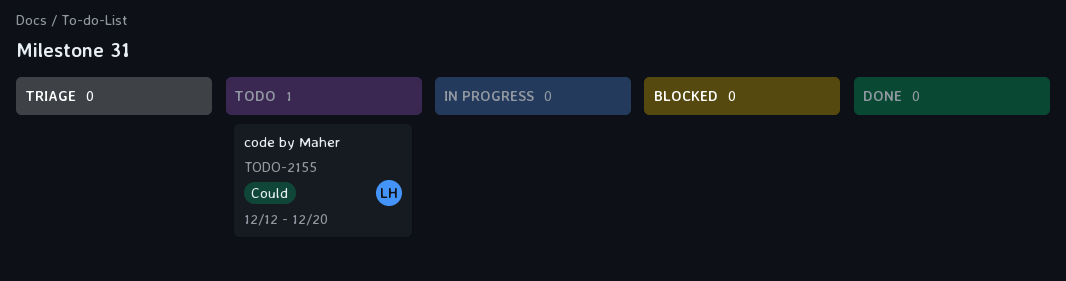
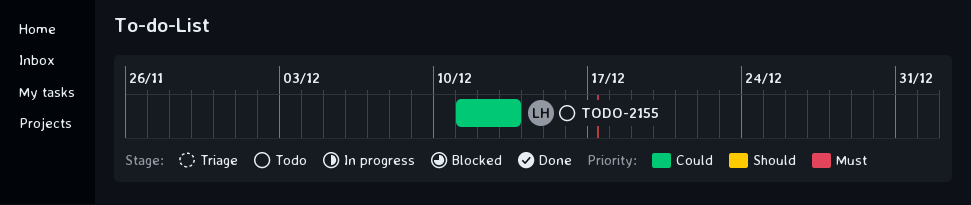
TODO-2155, start: Dec 12 -> Dec 11
TODO-2155, due: Dec 20 -> Dec 13

